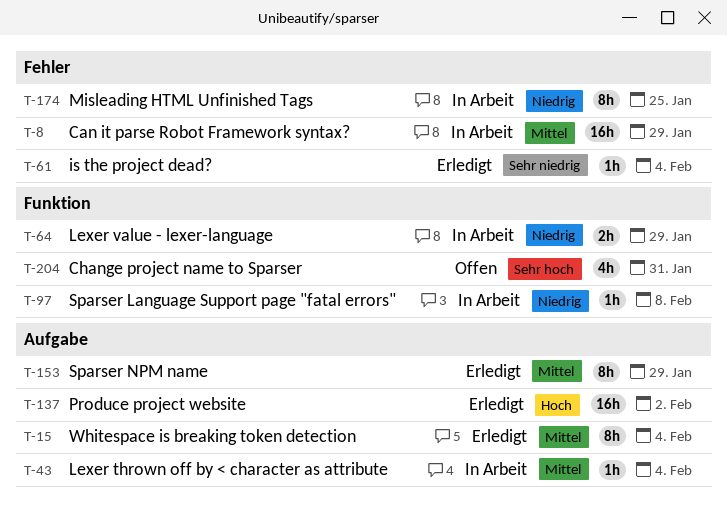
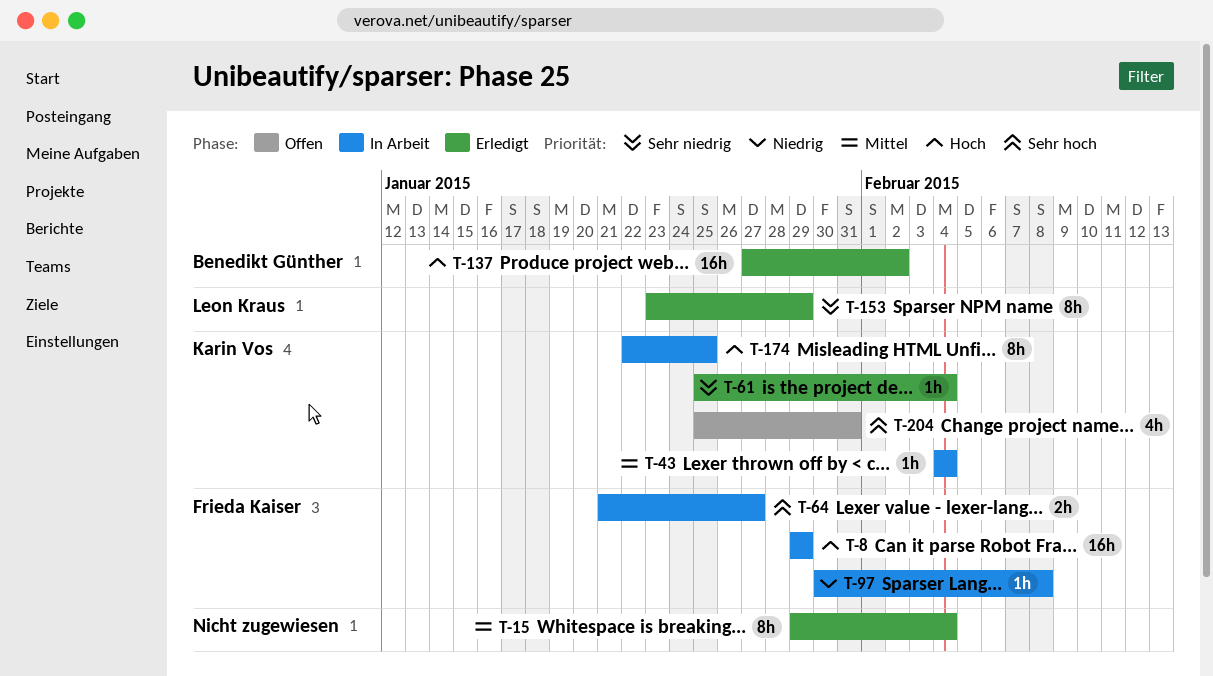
T-8, priority: Mittel -> Hoch
T-64, priority: Niedrig -> Sehr hoch
T-64, due: Jan 29 -> Jan 27
T-153, priority: Mittel -> Sehr niedrig
T-174, priority: Niedrig -> Hoch

